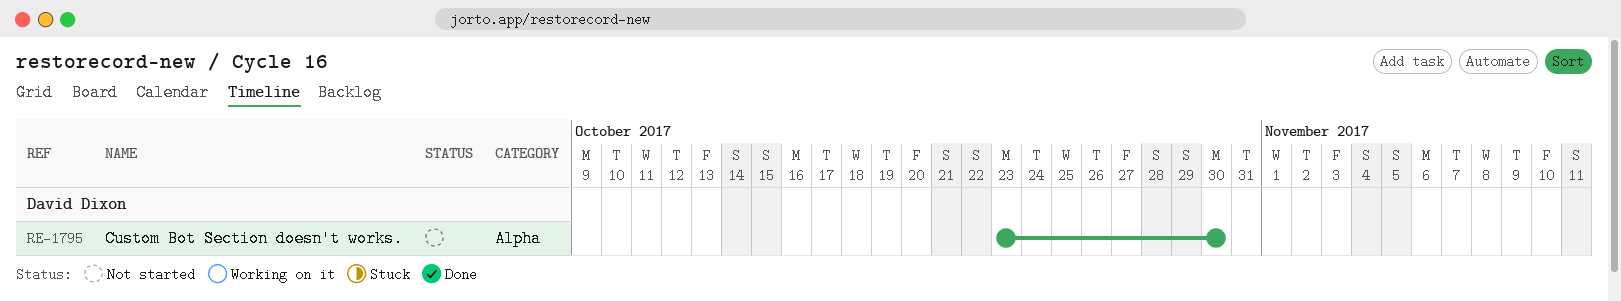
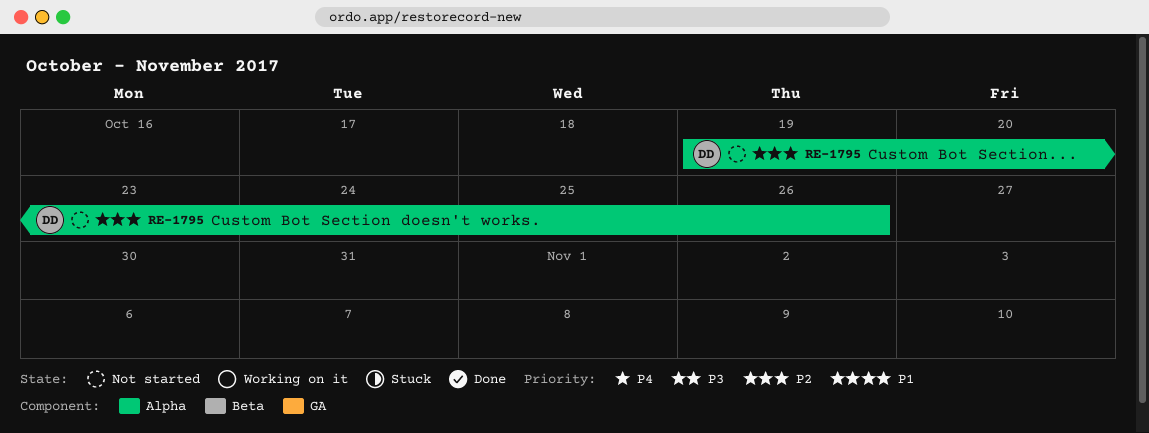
RE-1795, start: Oct 23 -> Oct 19
RE-1795, due: Oct 30 -> Oct 26

